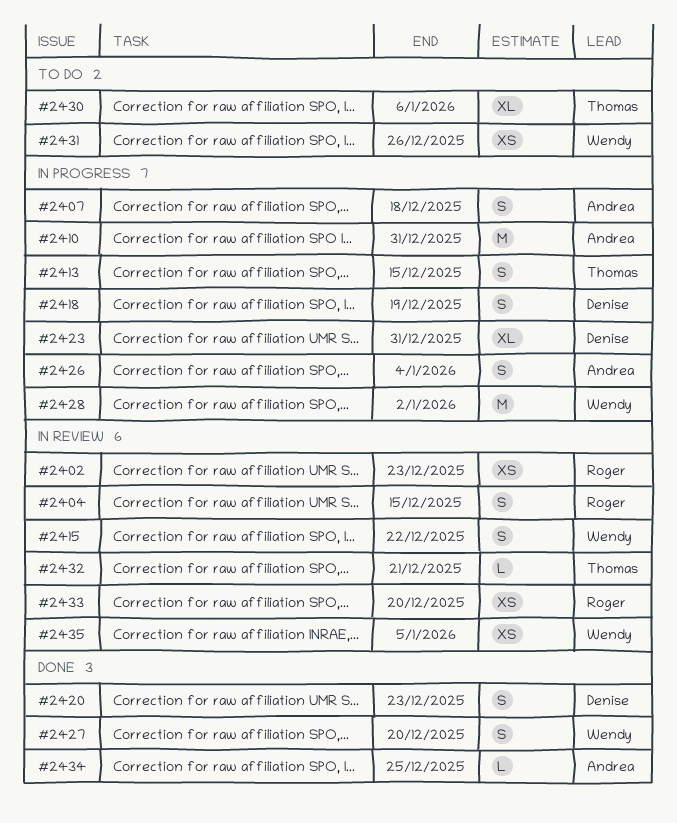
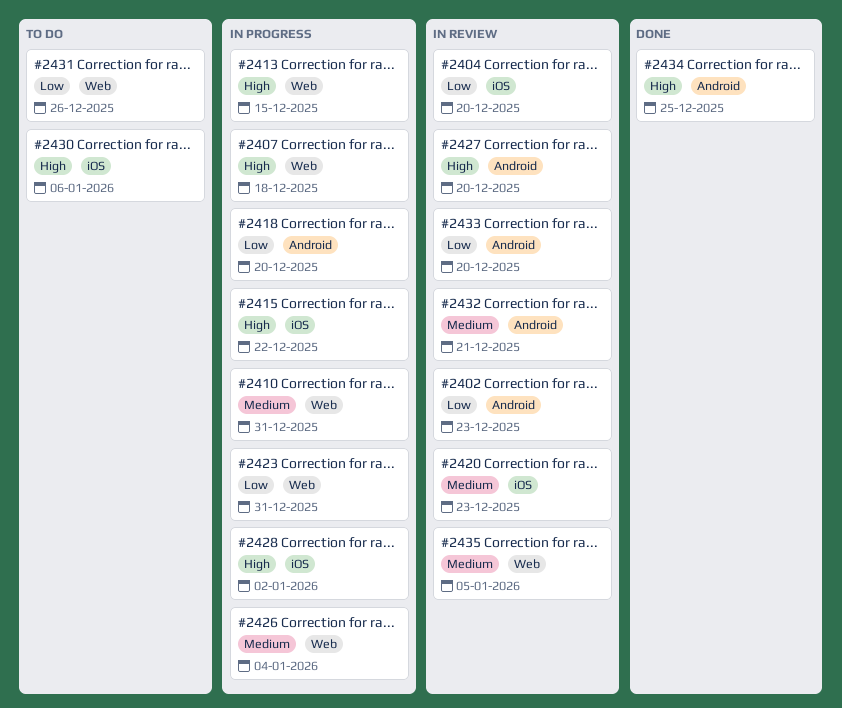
#2404, due: Dec 15 -> Dec 20
#2415, status: In review -> In progress
#2418, due: Dec 19 -> Dec 20
#2420, status: Done -> In review
#2427, status: Done -> In review

